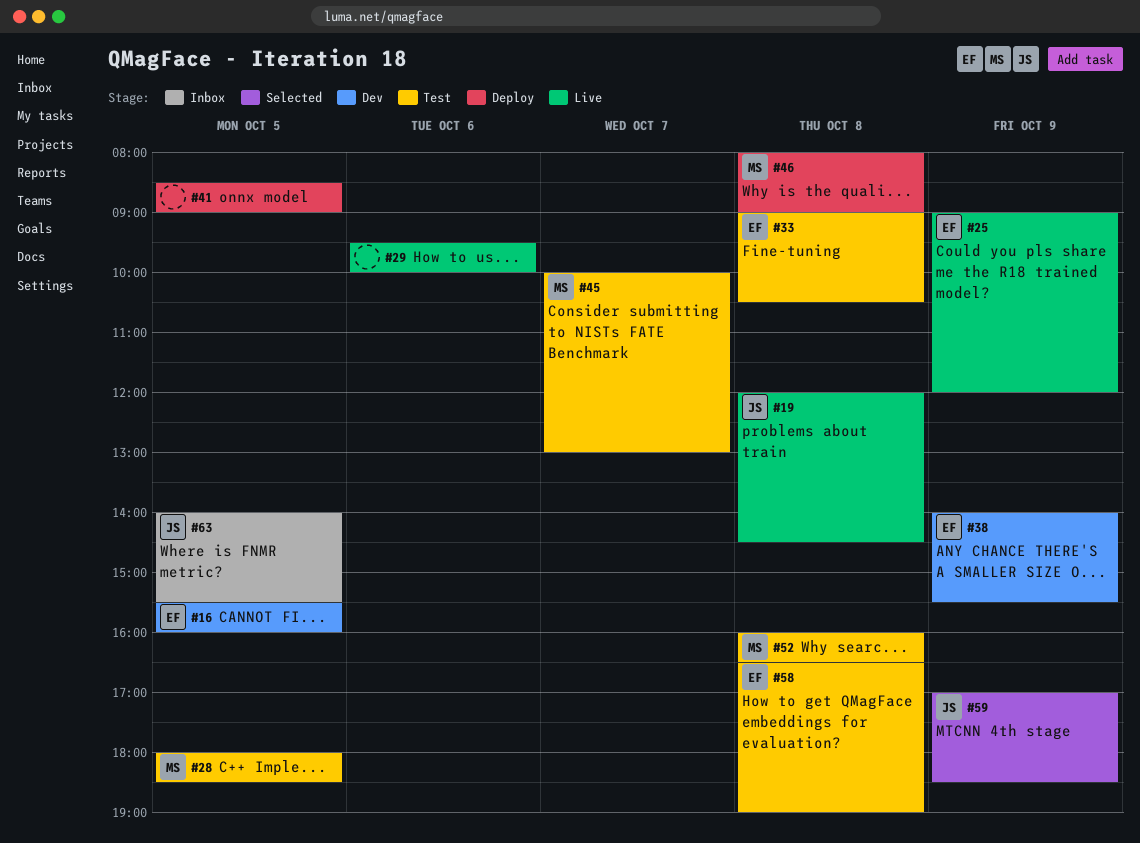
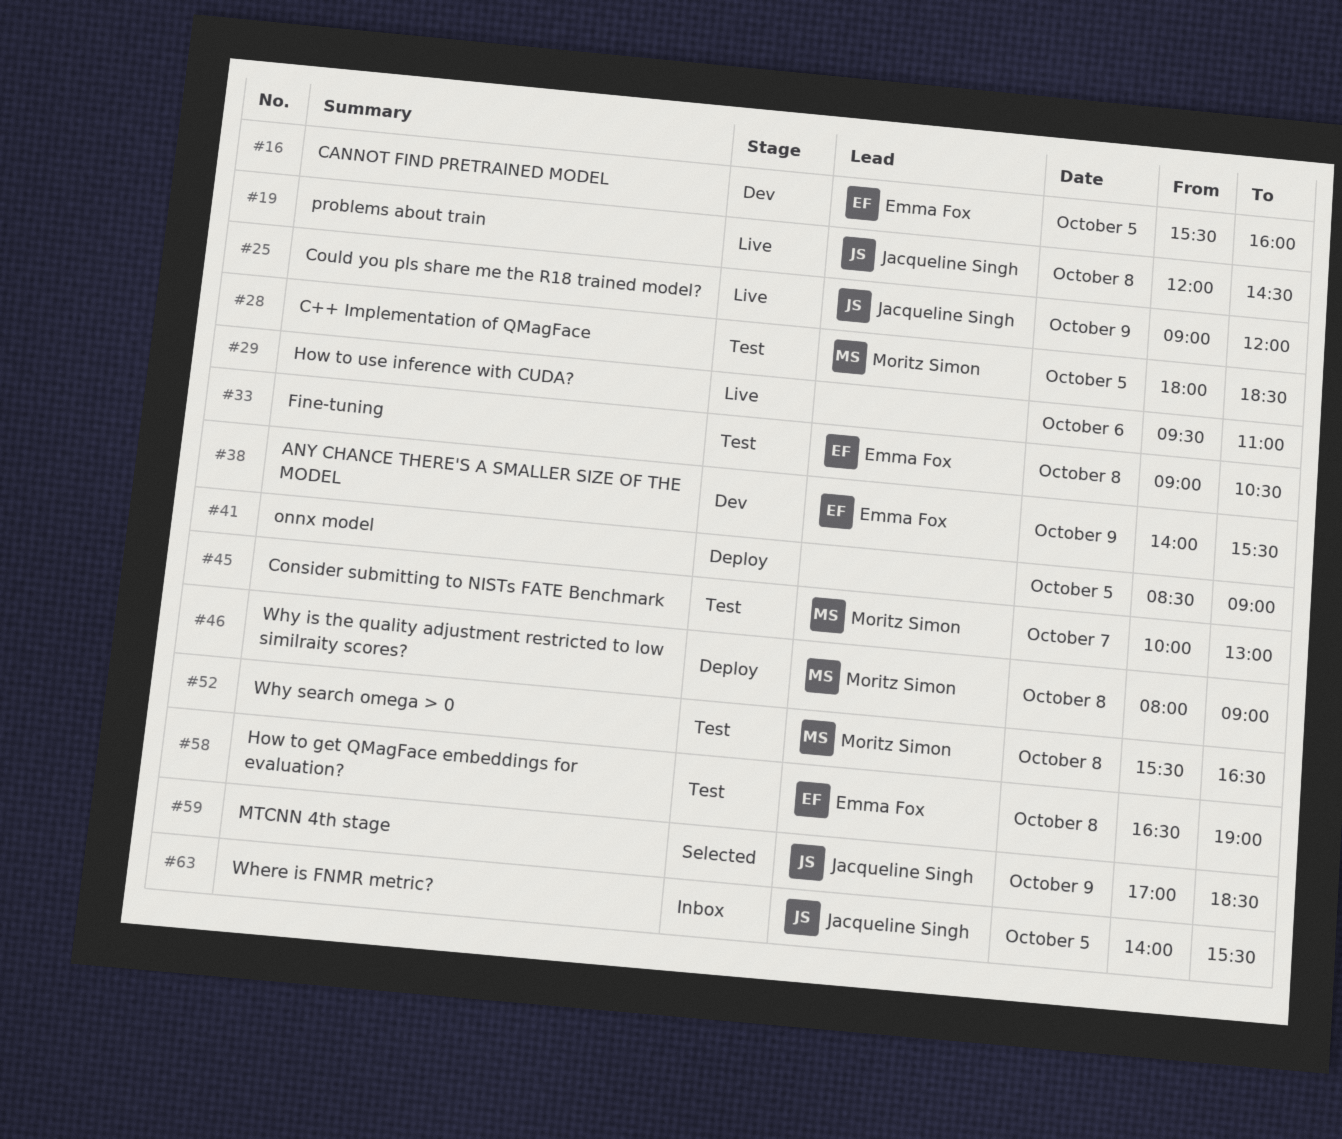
#25, owner: Emma Fox -> Jacqueline Singh
#29, ends: 10:00 -> 11:00
#52, begins: 16:00 -> 15:30

